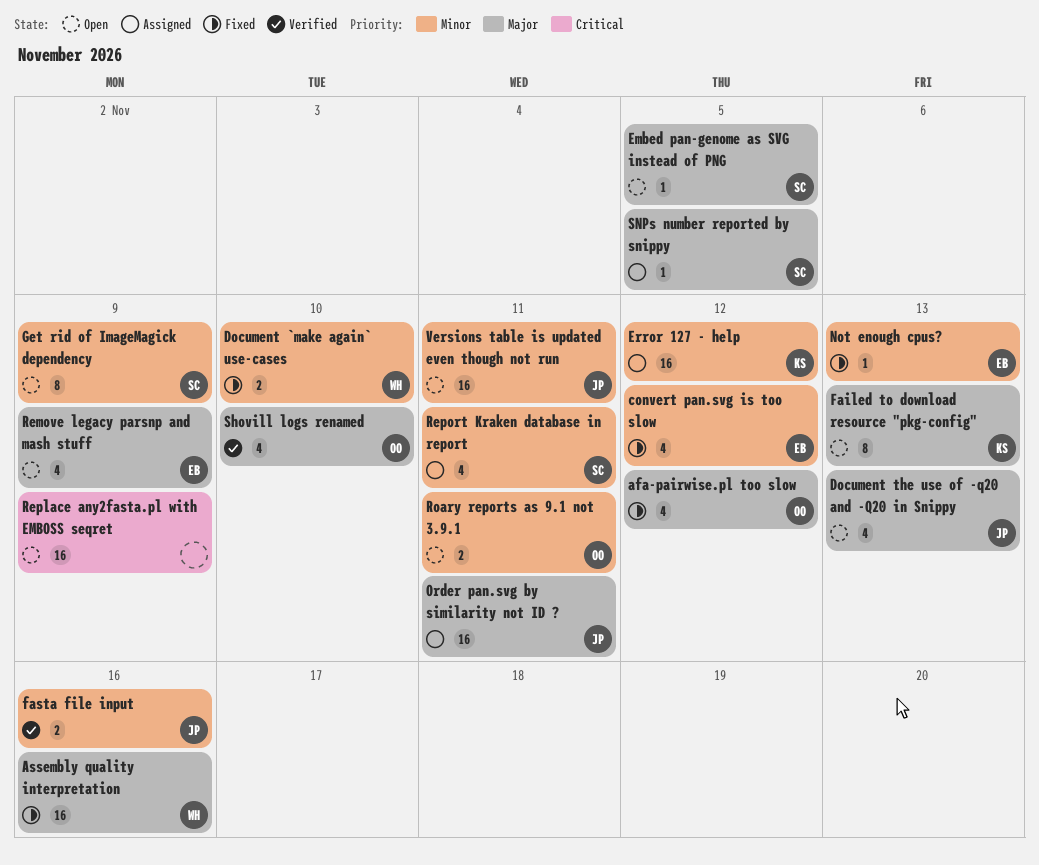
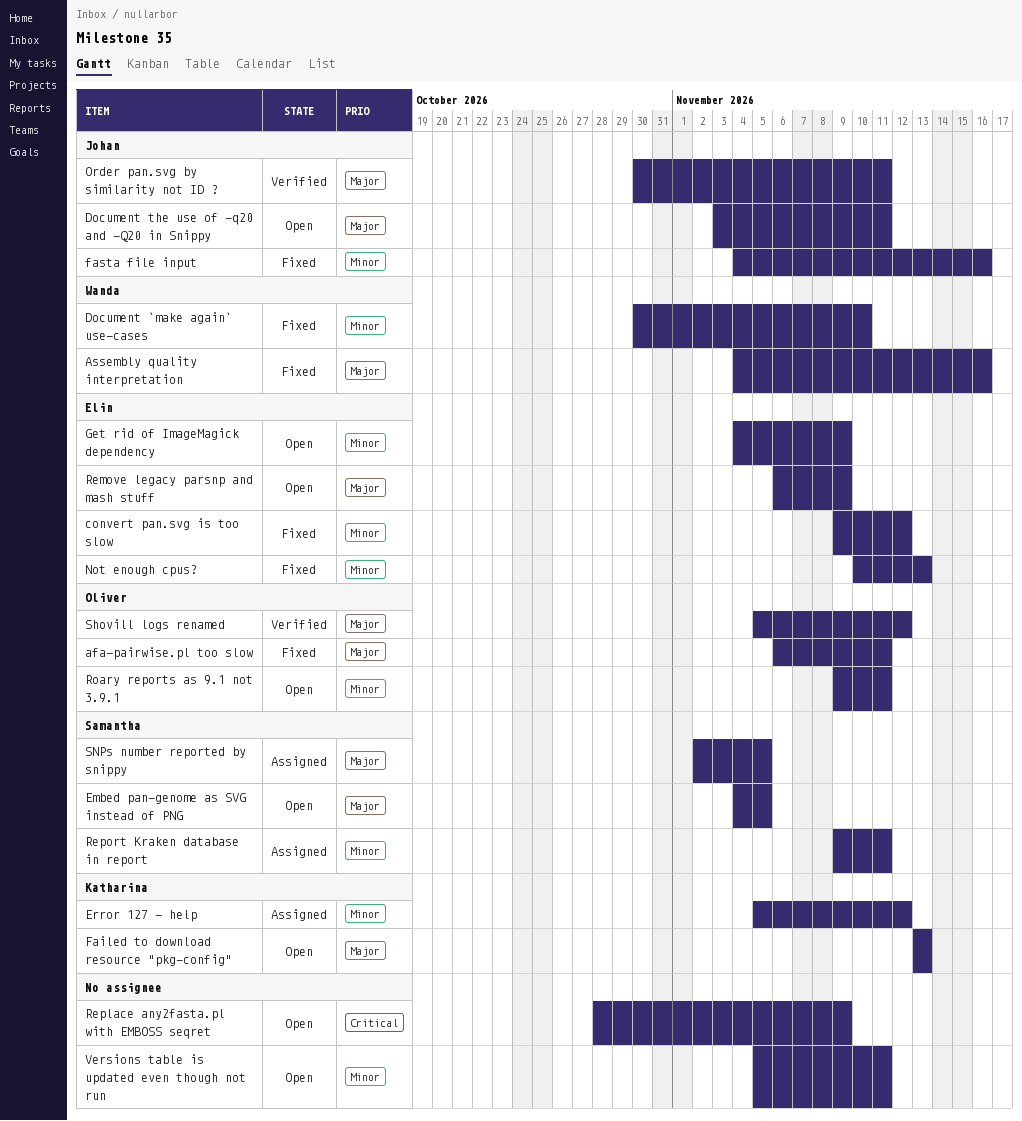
afa-pairwise.pl too slow, due: Nov 12 -> Nov 11
Document the use of -q20 and -Q20 in Snippy, due: Nov 13 -> Nov 11
fasta file input, status: Verified -> Fixed
Get rid of ImageMagick dependency, owner: Samantha -> Elin
Order pan.svg by similarity not ID ?, status: Assigned -> Verified
Shovill logs renamed, due: Nov 10 -> Nov 12
Versions table is updated even though not run, owner: Johan -> none

